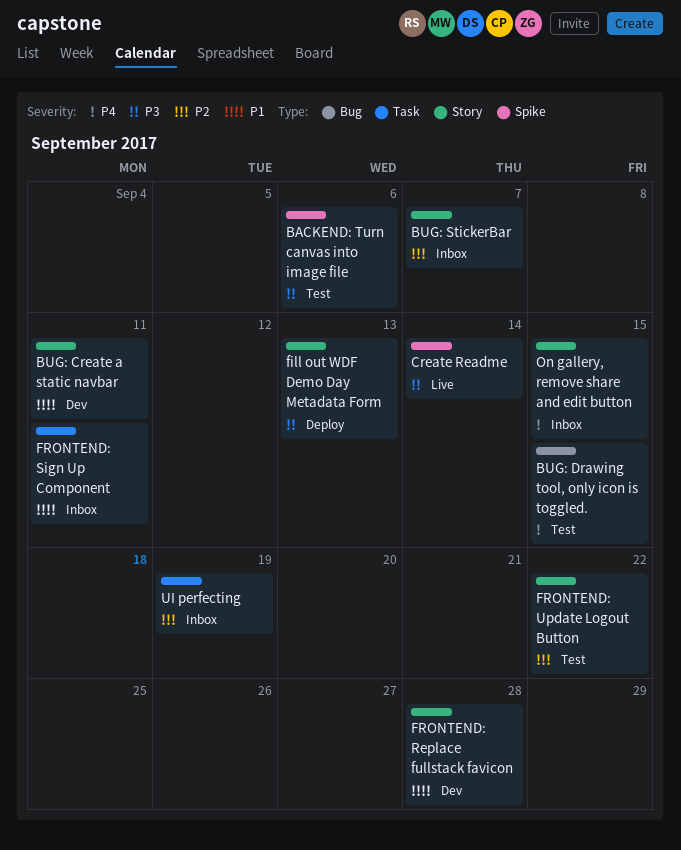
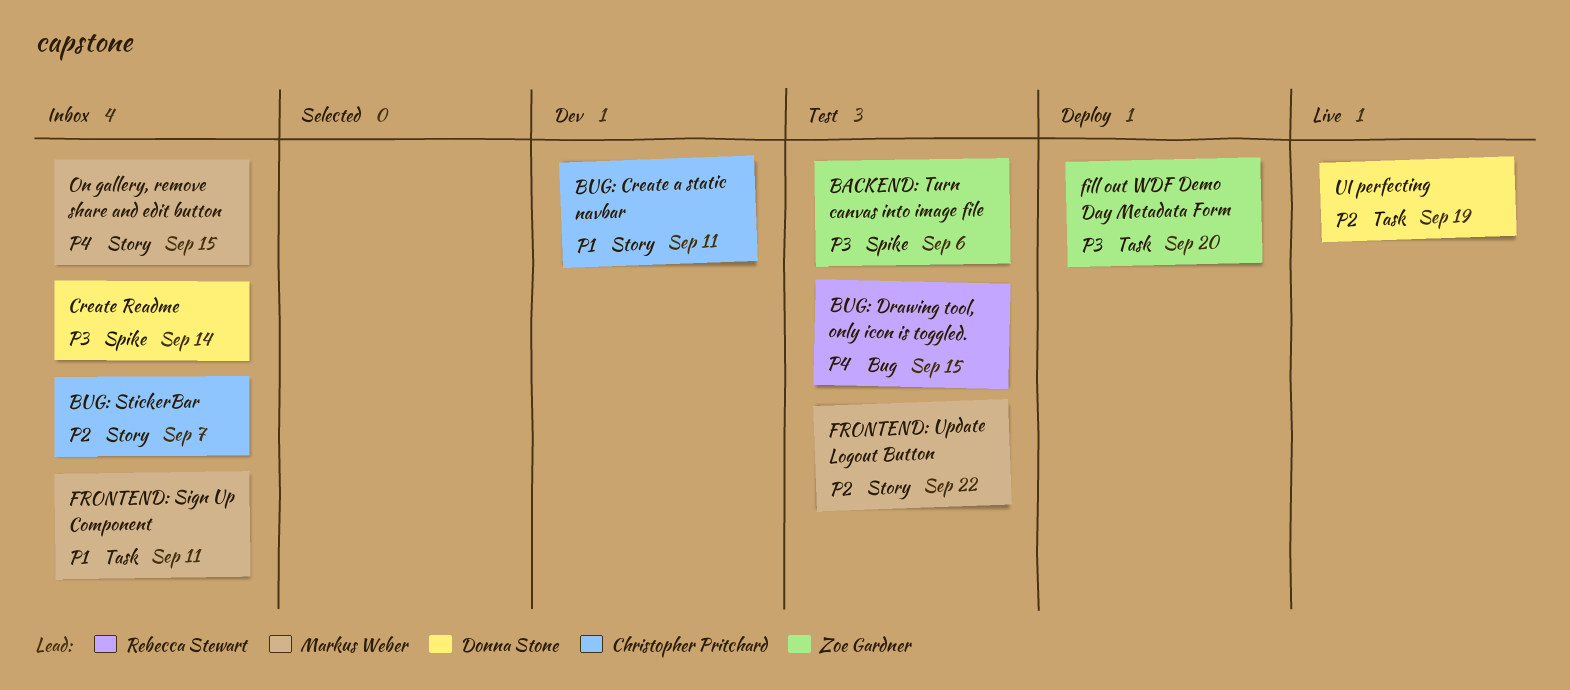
Create Readme, status: Live -> Inbox
fill out WDF Demo Day Metadata Form, label: Story -> Task
fill out WDF Demo Day Metadata Form, due: Sep 13 -> Sep 20
FRONTEND: Replace fullstack favicon: present -> none
UI perfecting, status: Inbox -> Live

